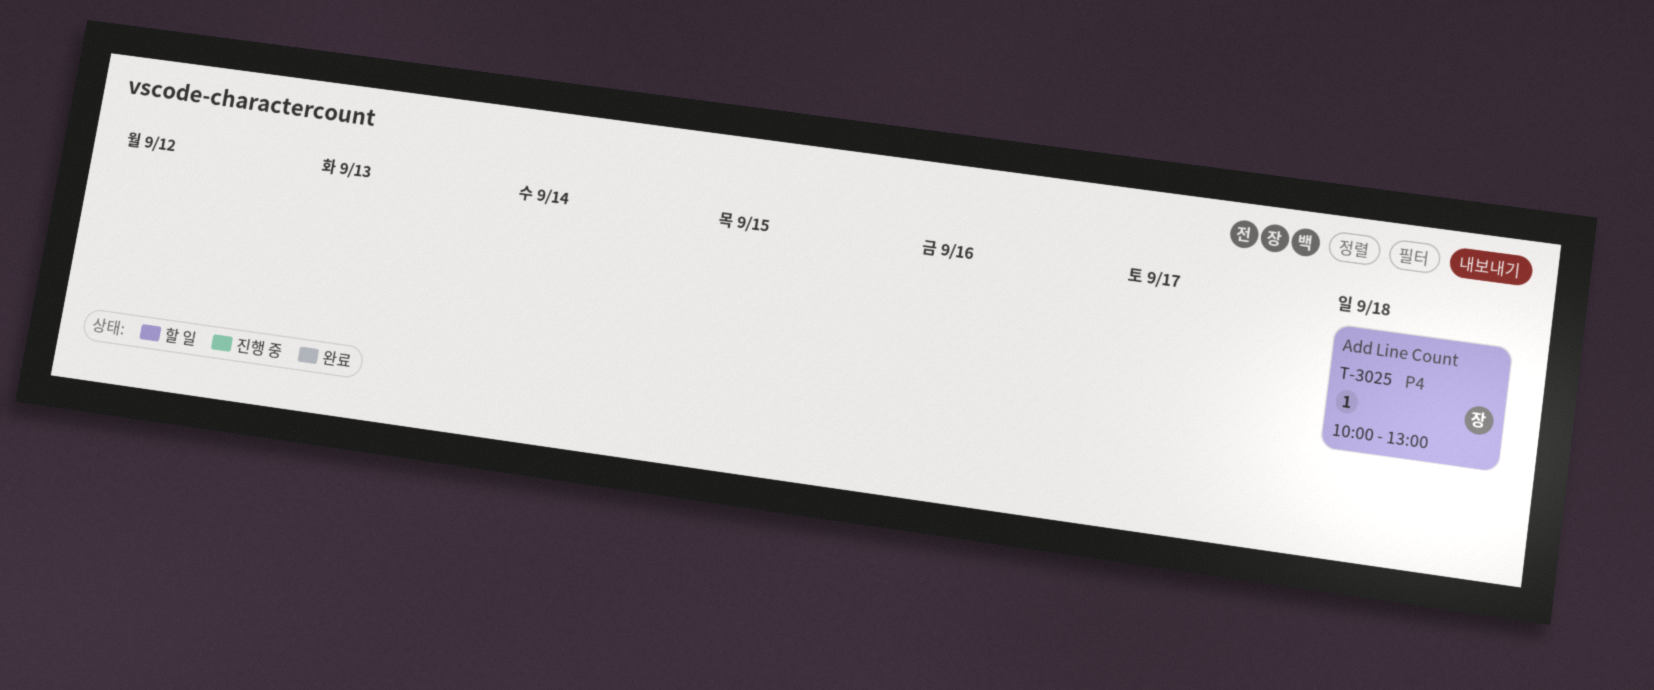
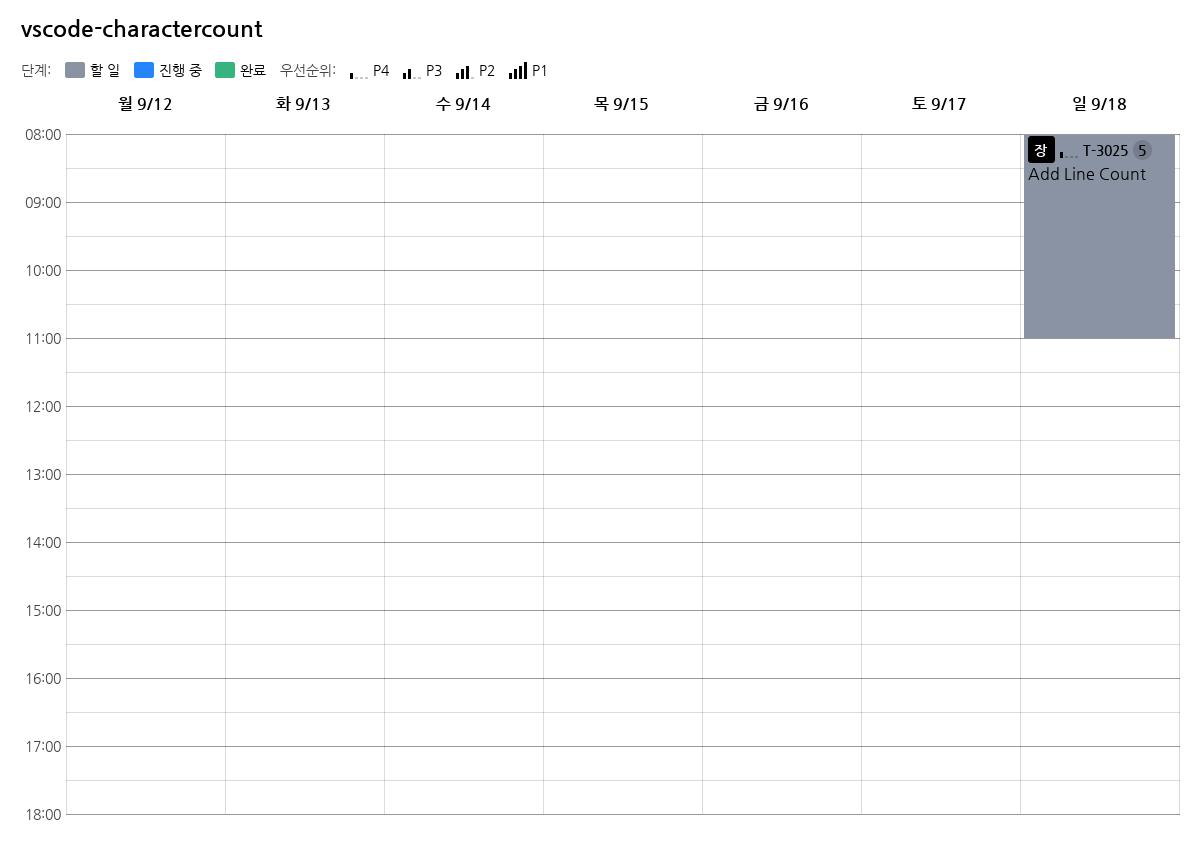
T-3025, estimate: 1 -> 5
T-3025, begins: 10:00 -> 08:00
T-3025, ends: 13:00 -> 11:00

